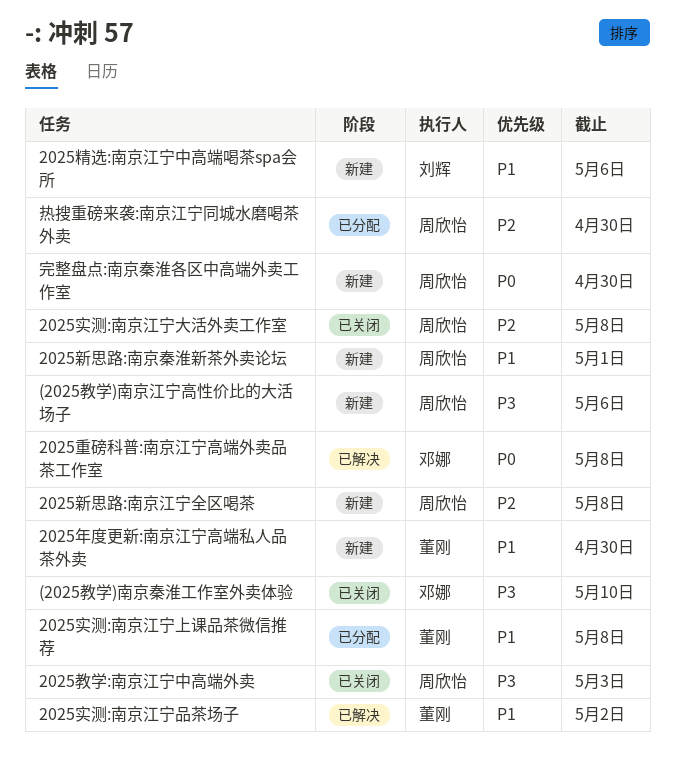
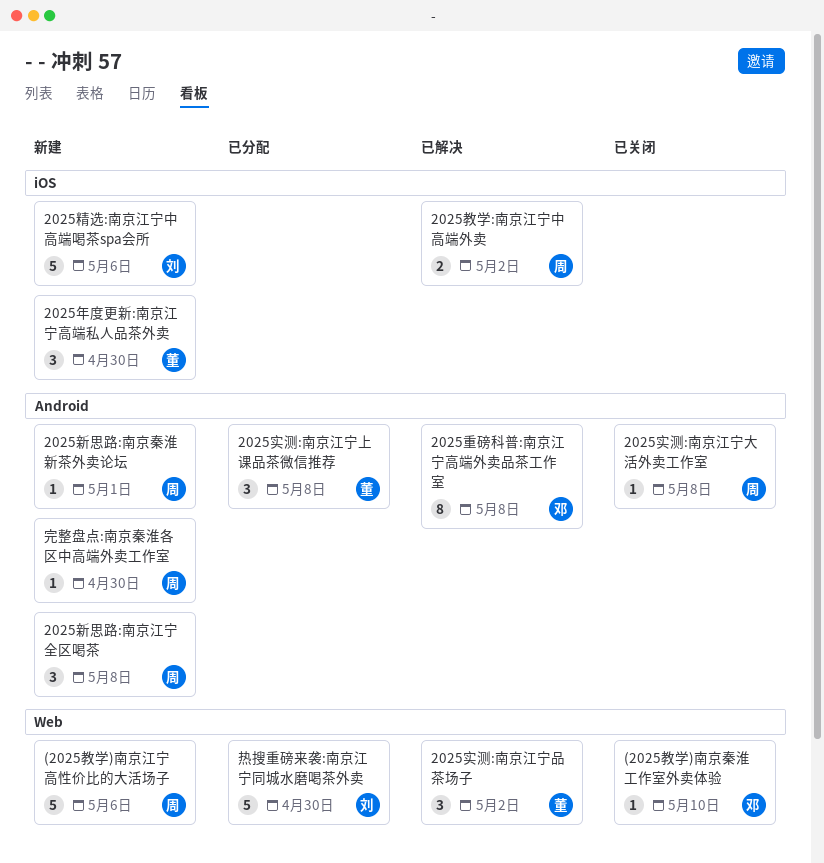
2025教学:南京江宁中高端外卖, status: 已关闭 -> 已解决
2025教学:南京江宁中高端外卖, due: May 3 -> May 2
热搜重磅来袭:南京江宁同城水磨喝茶外卖, owner: 周欣怡 -> 刘辉

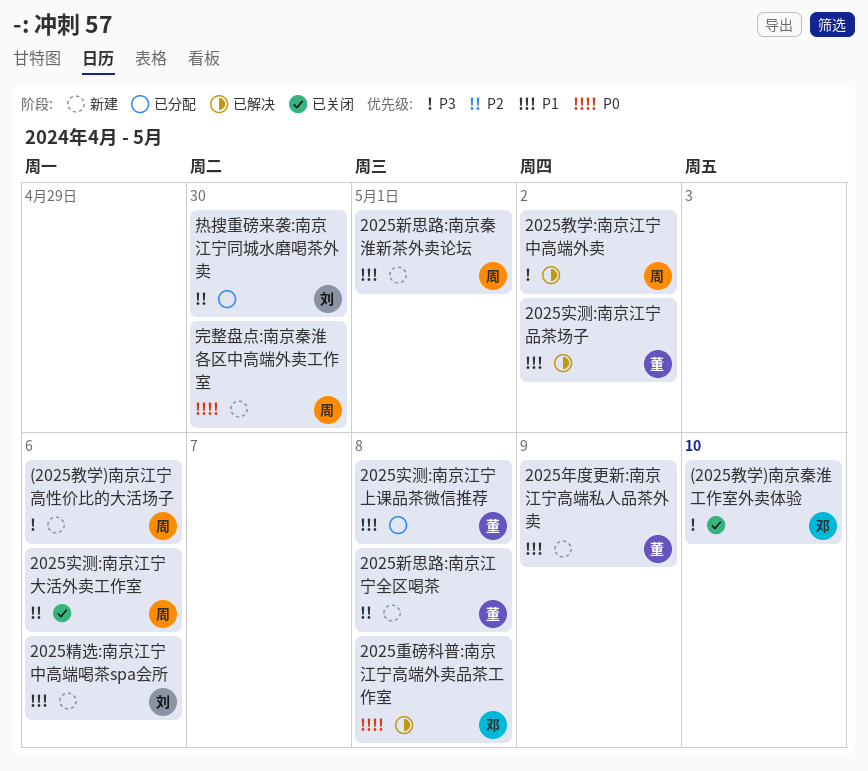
2025实测:南京江宁大活外卖工作室, due: May 8 -> May 6
2025年度更新:南京江宁高端私人品茶外卖, due: Apr 30 -> May 9
2025新思路:南京江宁全区喝茶, owner: 周 -> 董

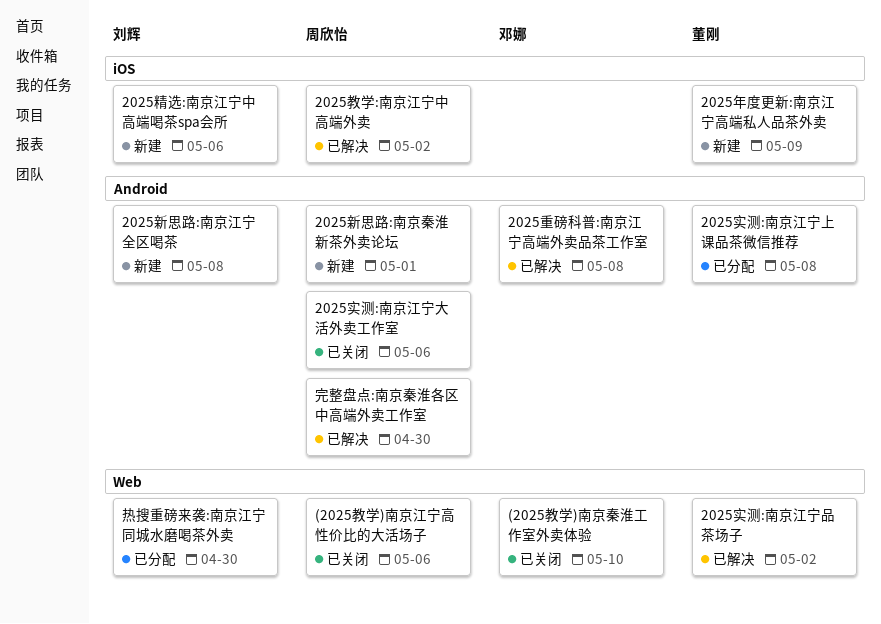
(2025教学)南京江宁高性价比的大活场子, status: 新建 -> 已关闭
2025新思路:南京江宁全区喝茶, owner: 董刚 -> 刘辉
完整盘点:南京秦淮各区中高端外卖工作室, status: 新建 -> 已解决

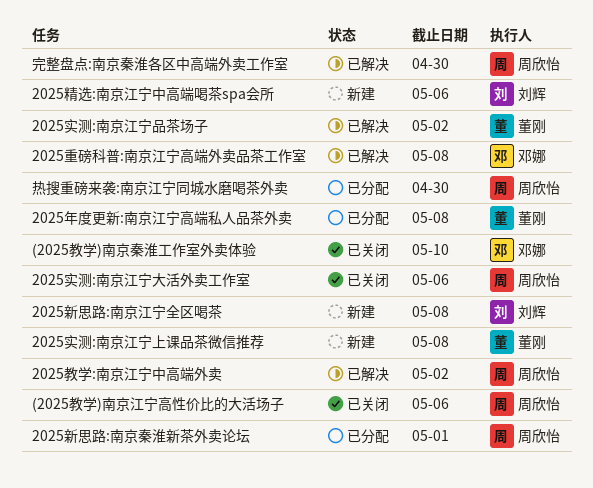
2025实测:南京江宁上课品茶微信推荐, status: 已分配 -> 新建
2025年度更新:南京江宁高端私人品茶外卖, status: 新建 -> 已分配
2025年度更新:南京江宁高端私人品茶外卖, due: May 9 -> May 8
2025新思路:南京秦淮新茶外卖论坛, status: 新建 -> 已分配
热搜重磅来袭:南京江宁同城水磨喝茶外卖, owner: 刘辉 -> 周欣怡

